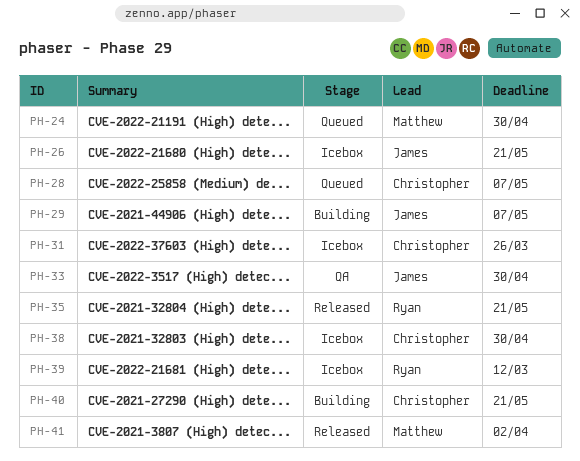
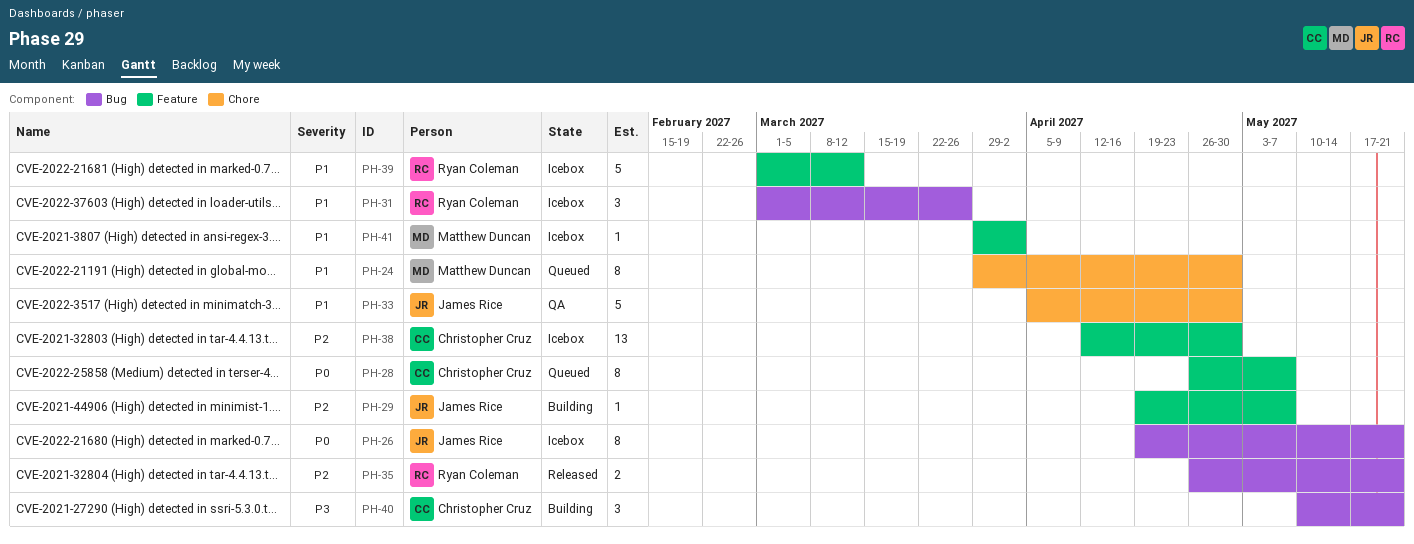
PH-31, owner: Christopher Cruz -> Ryan Coleman
PH-41, status: Released -> Icebox

